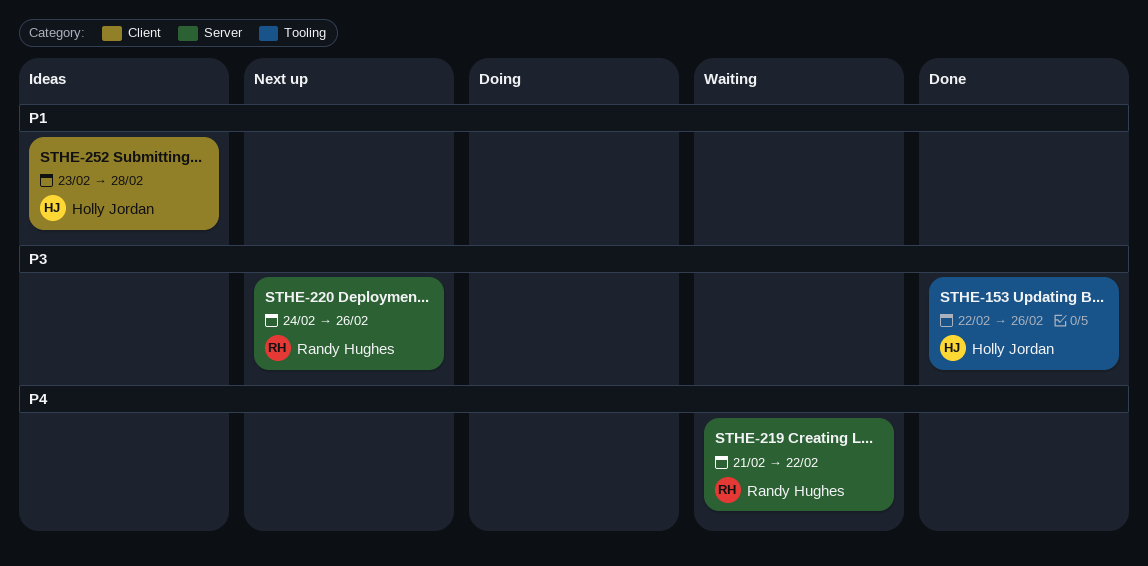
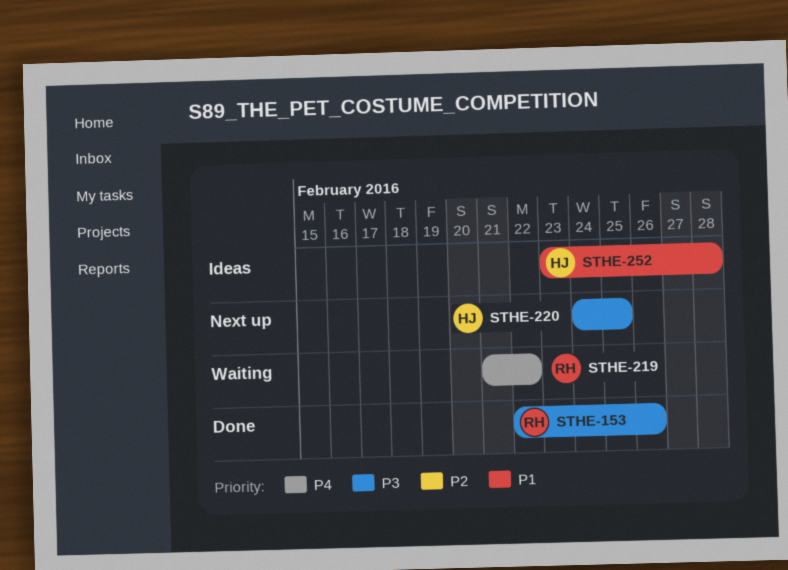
STHE-153, owner: Holly Jordan -> Randy Hughes
STHE-220, owner: Randy Hughes -> Holly Jordan
STHE-220, due: Feb 26 -> Feb 25

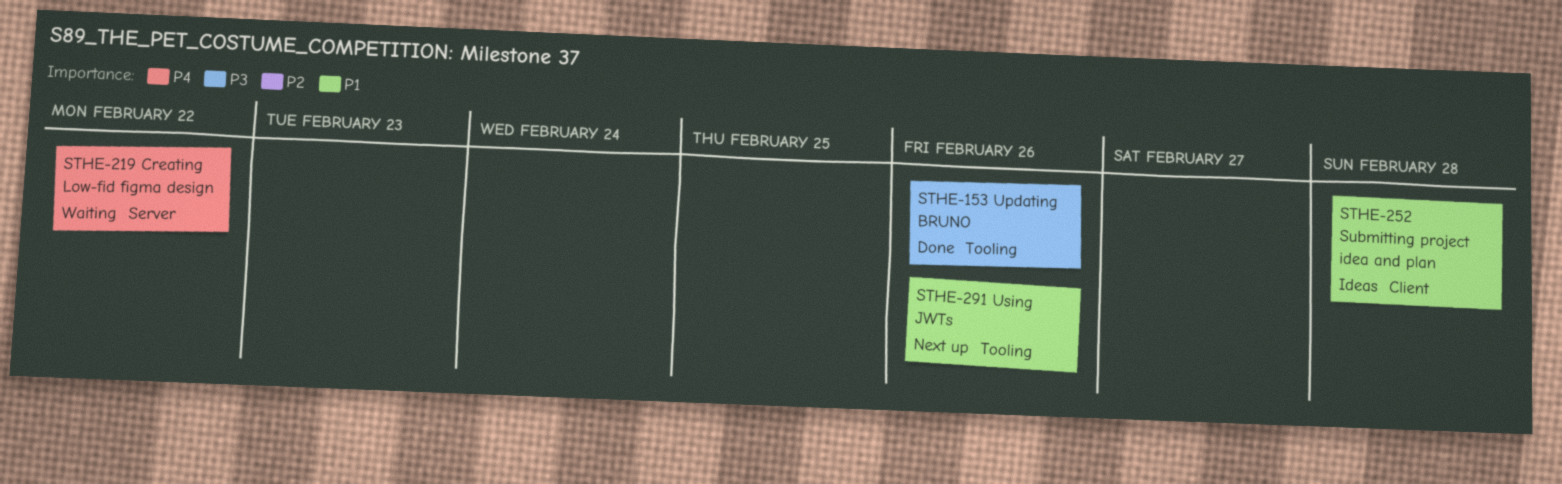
STHE-220: present -> none
STHE-291: none -> present

